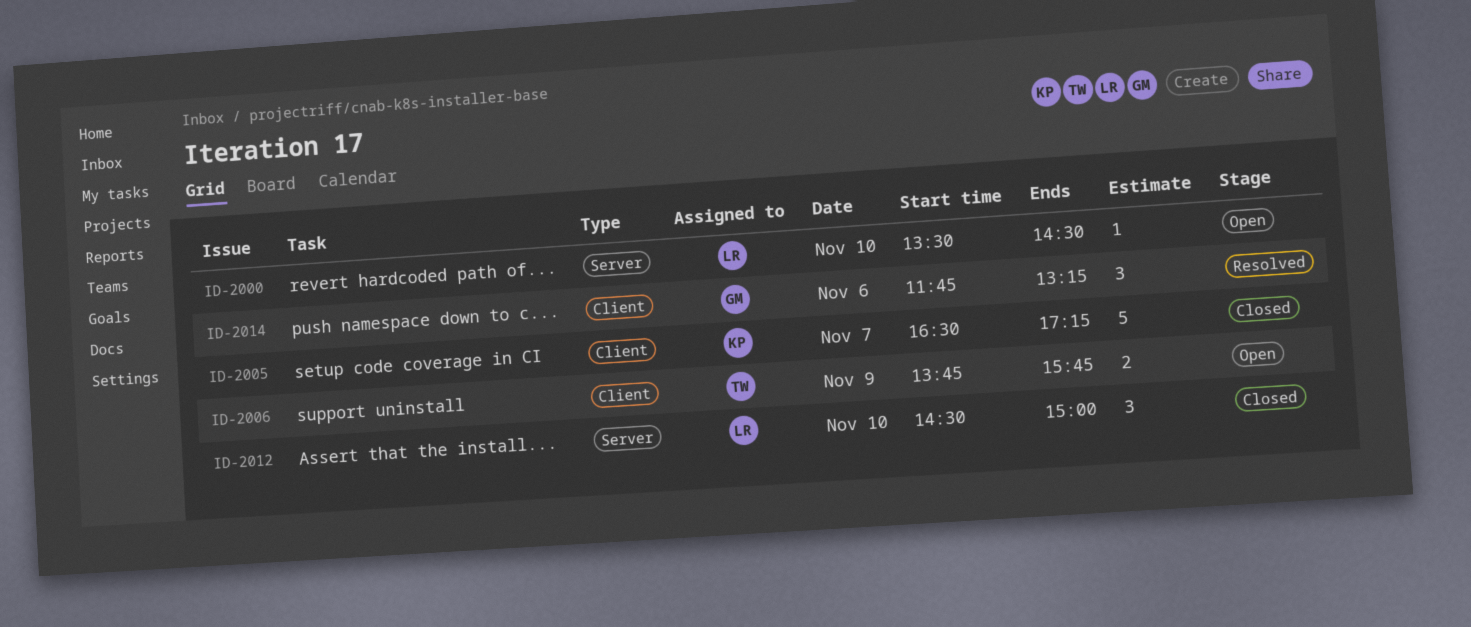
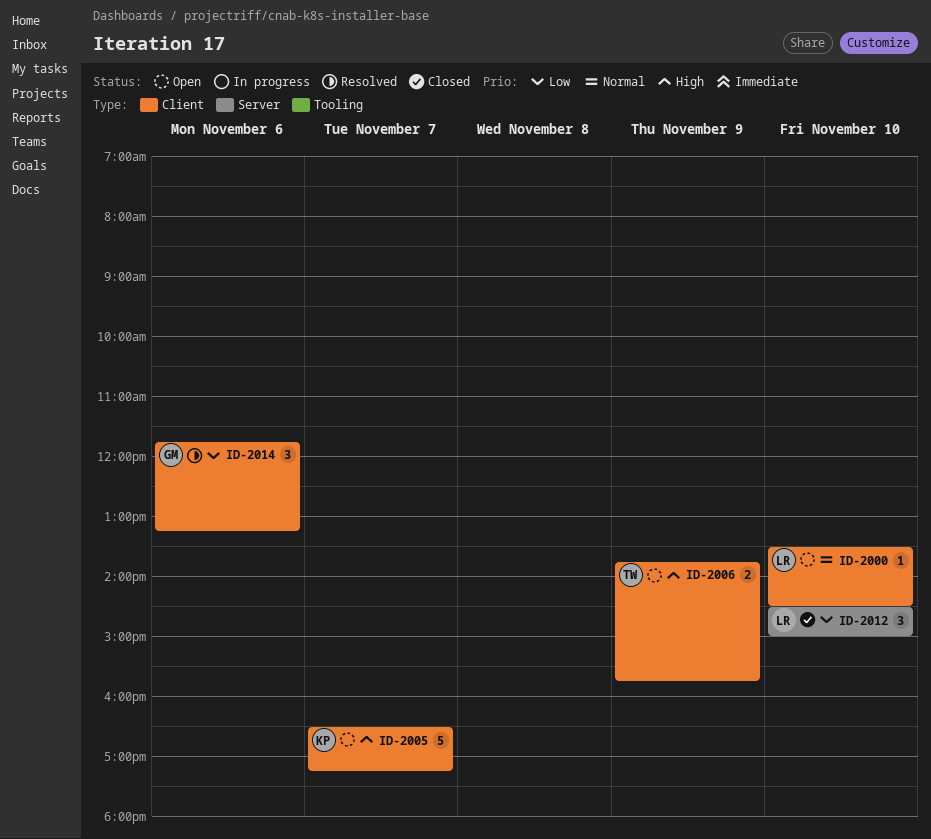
ID-2000, label: Server -> Client
ID-2005, status: Closed -> Open

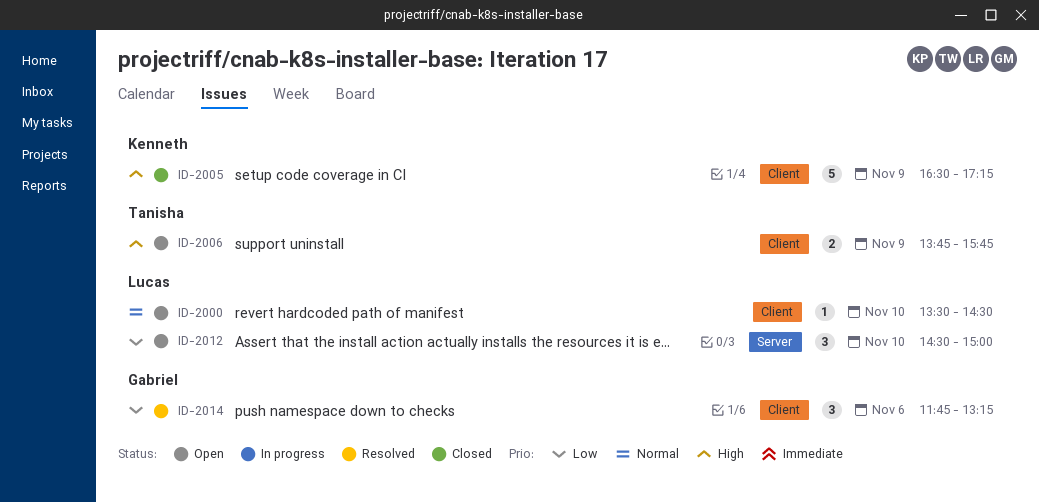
ID-2005, status: Open -> Closed
ID-2005, day: Nov 7 -> Nov 9
ID-2012, status: Closed -> Open

